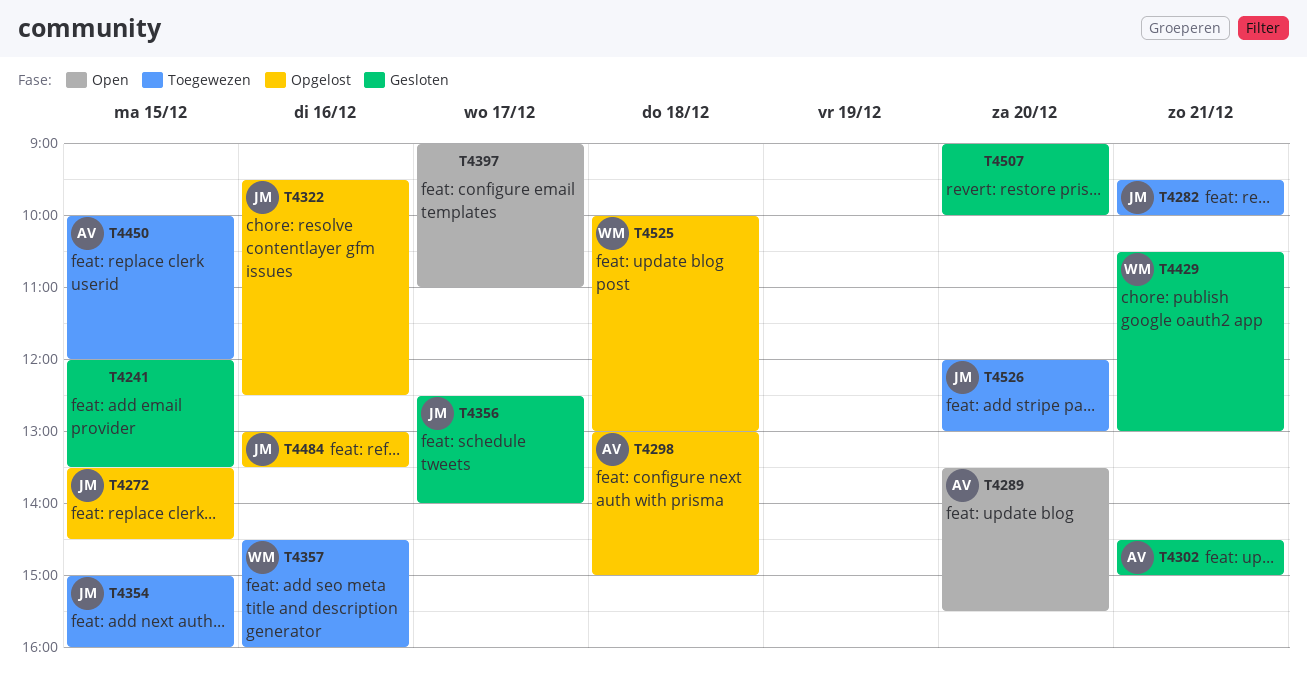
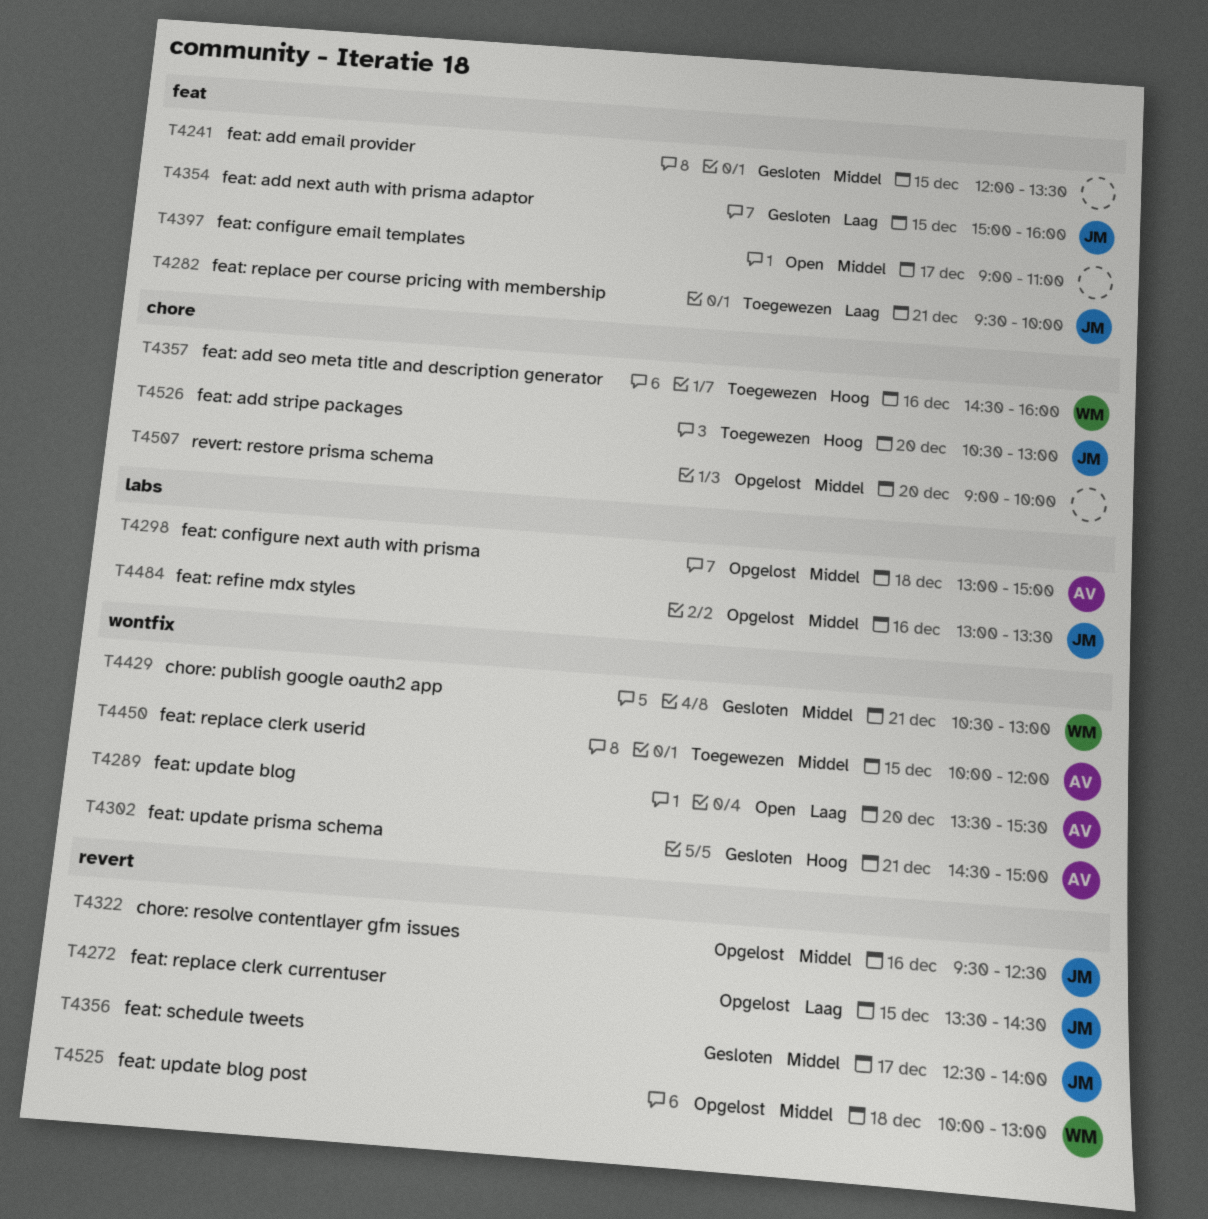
T4354, status: Toegewezen -> Gesloten
T4507, status: Gesloten -> Opgelost
T4526, begins: 12:00 -> 10:30

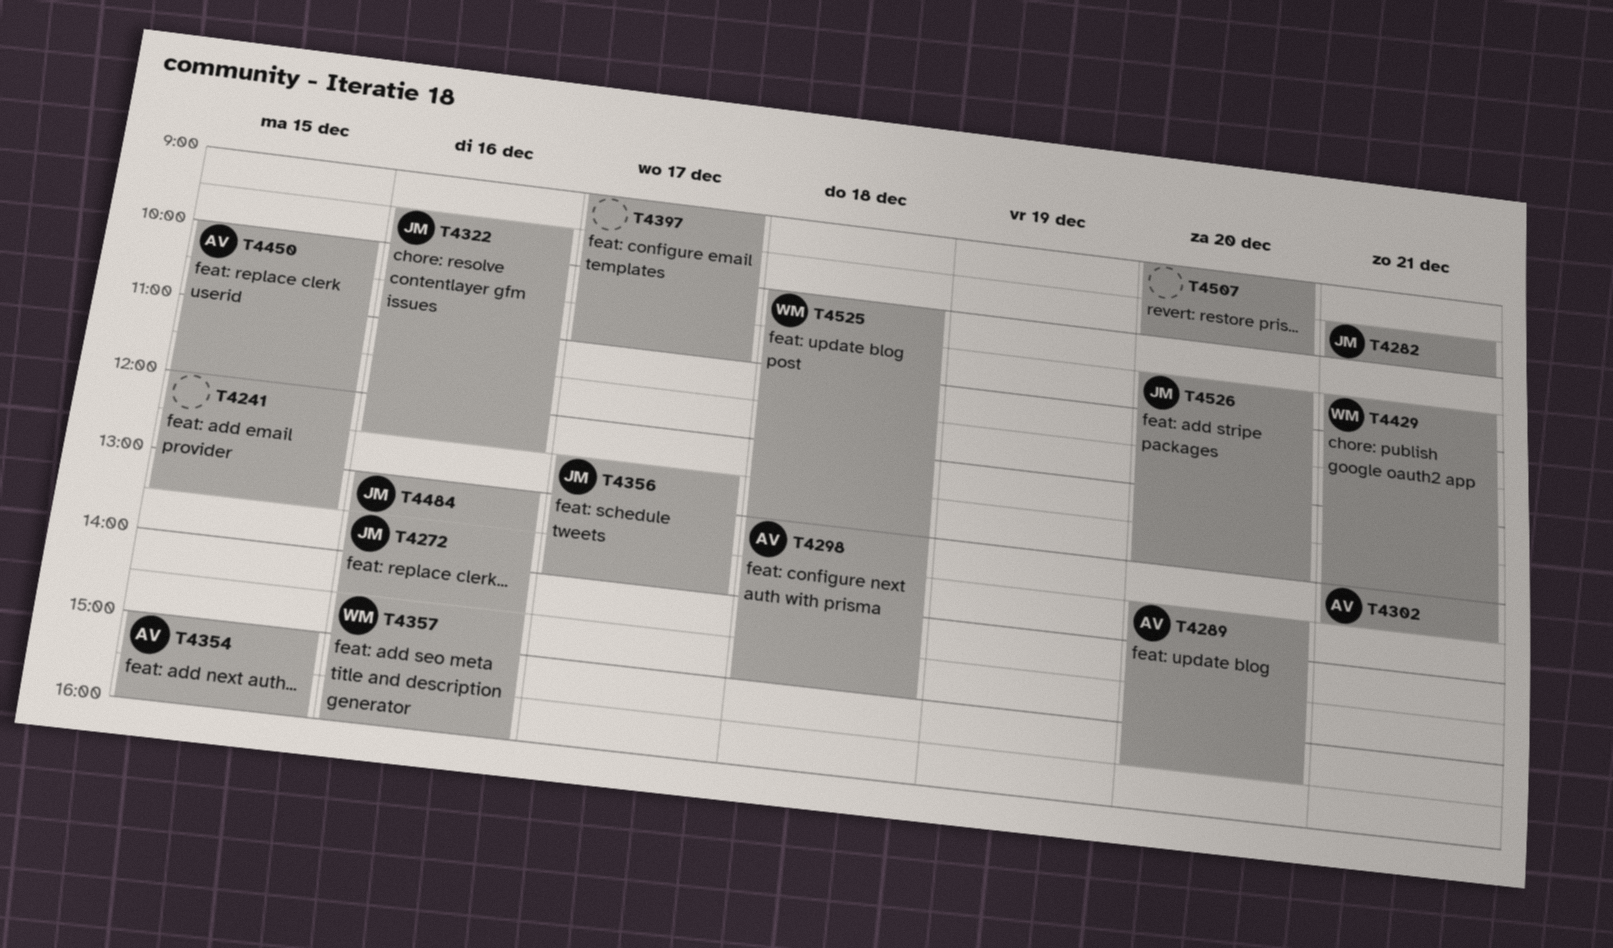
T4272, day: Dec 15 -> Dec 16
T4302, begins: 14:30 -> 13:00
T4302, ends: 15:00 -> 13:30
T4354, owner: JM -> AV

